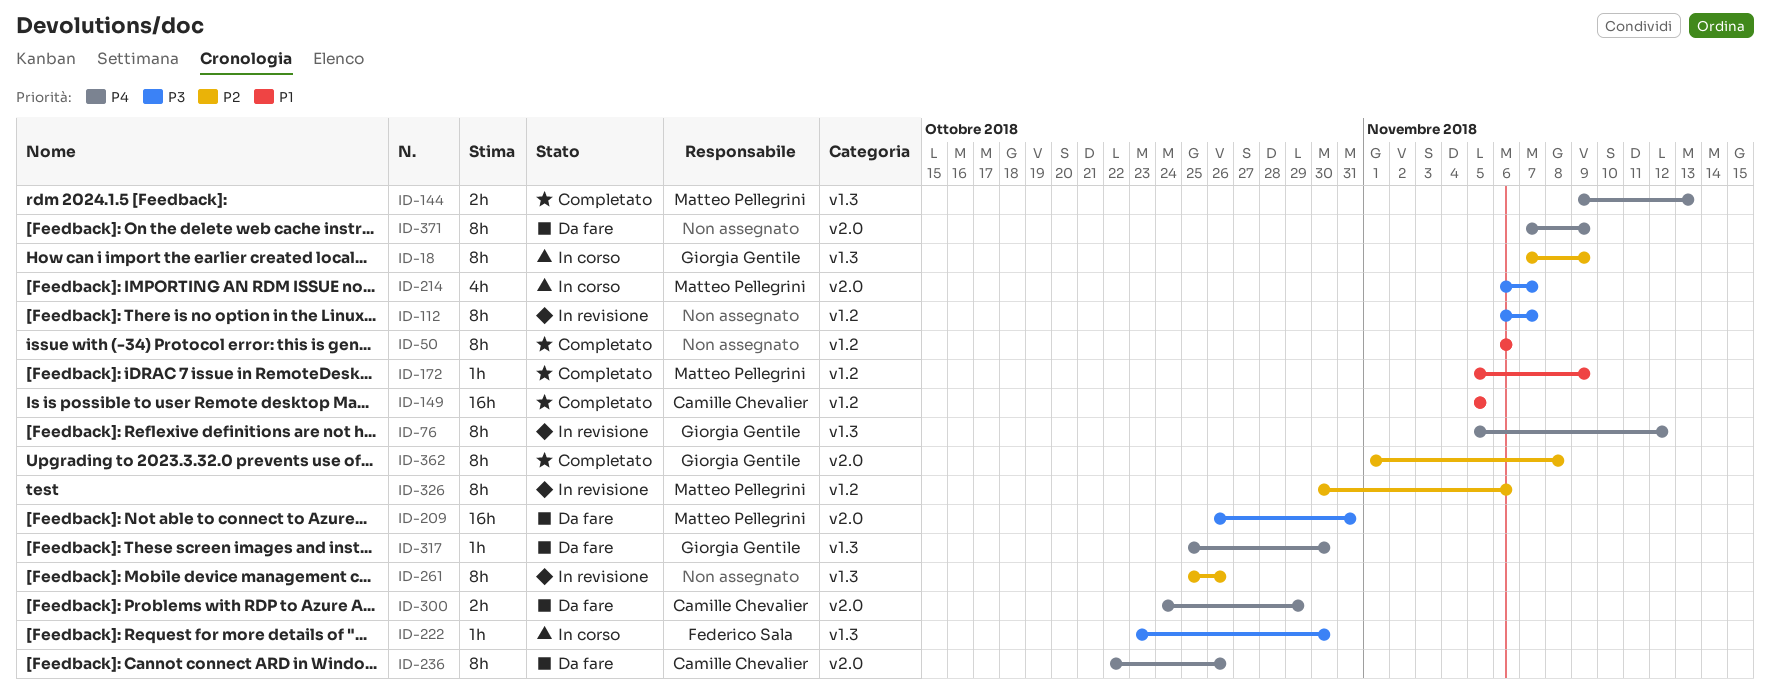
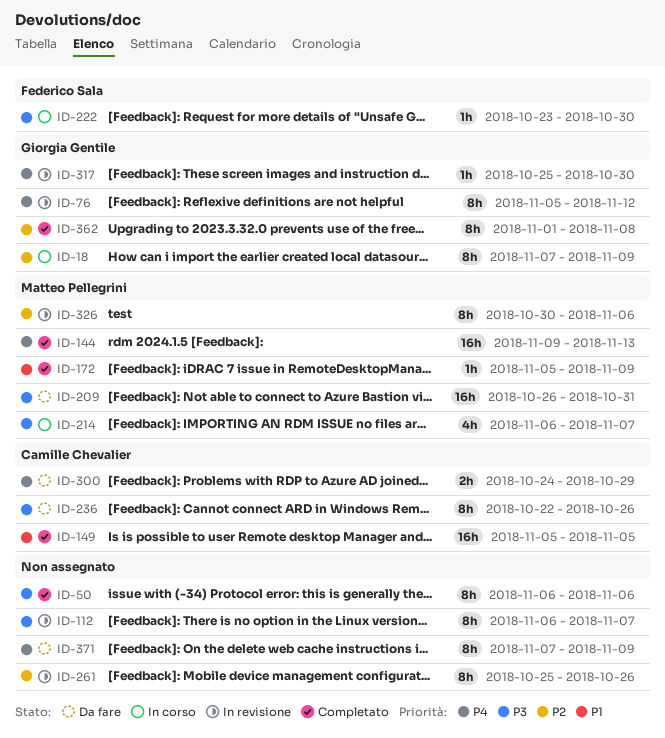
ID-50, priority: P1 -> P3
ID-144, estimate: 2h -> 16h
ID-236, priority: P4 -> P3
ID-317, status: Da fare -> In revisione

